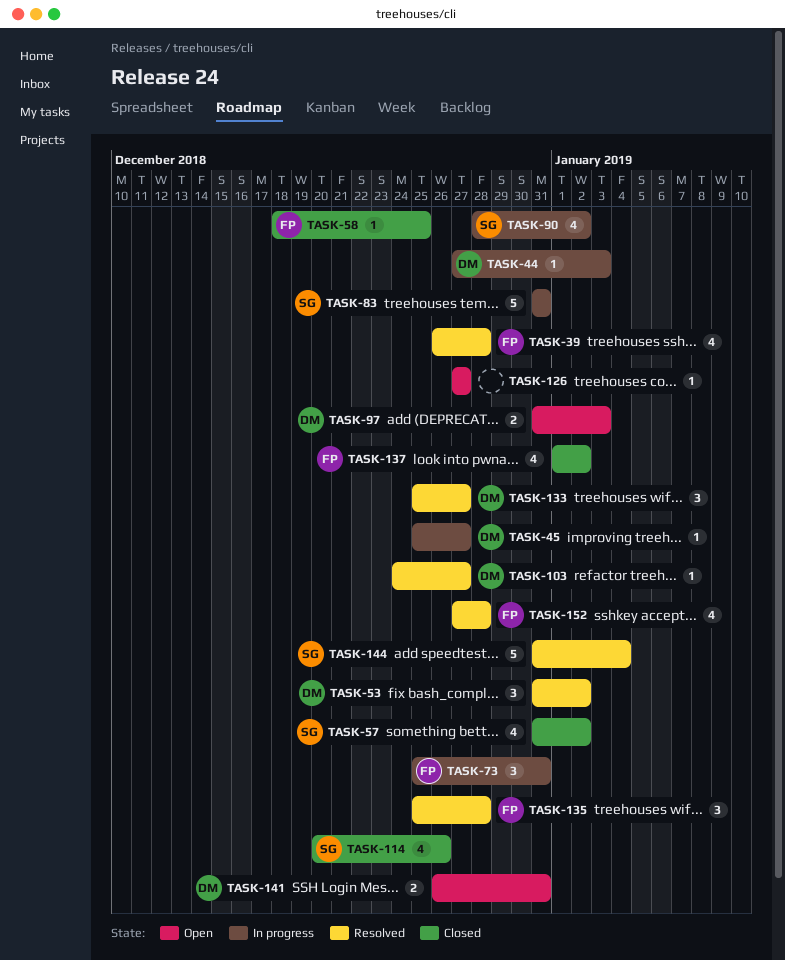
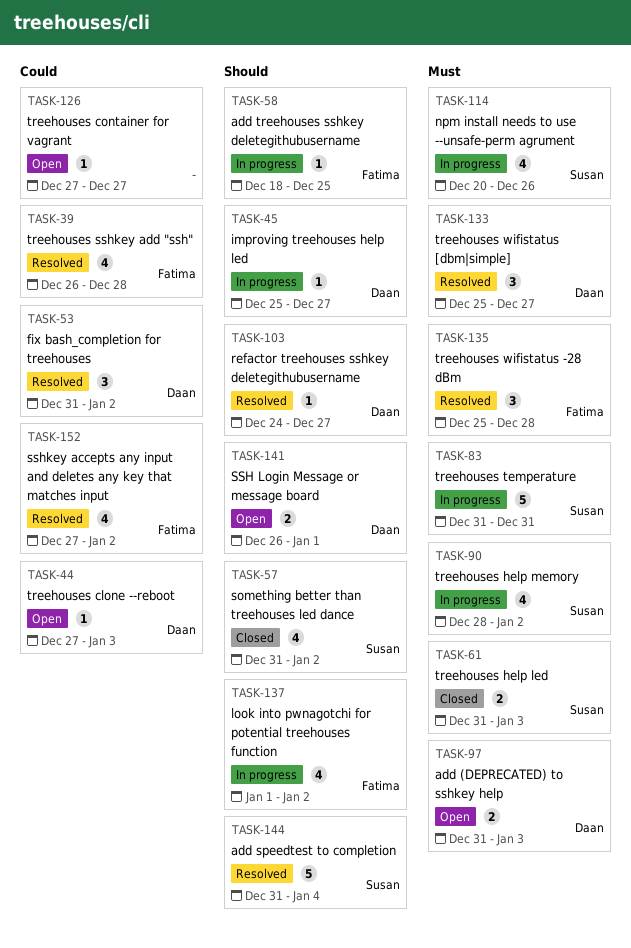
TASK-44, status: In progress -> Open
TASK-58, status: Closed -> In progress
TASK-61: none -> present
TASK-73: present -> none
TASK-114, status: Closed -> In progress
TASK-137, status: Closed -> In progress
TASK-141, due: Dec 31 -> Jan 1
TASK-152, due: Dec 28 -> Jan 2

